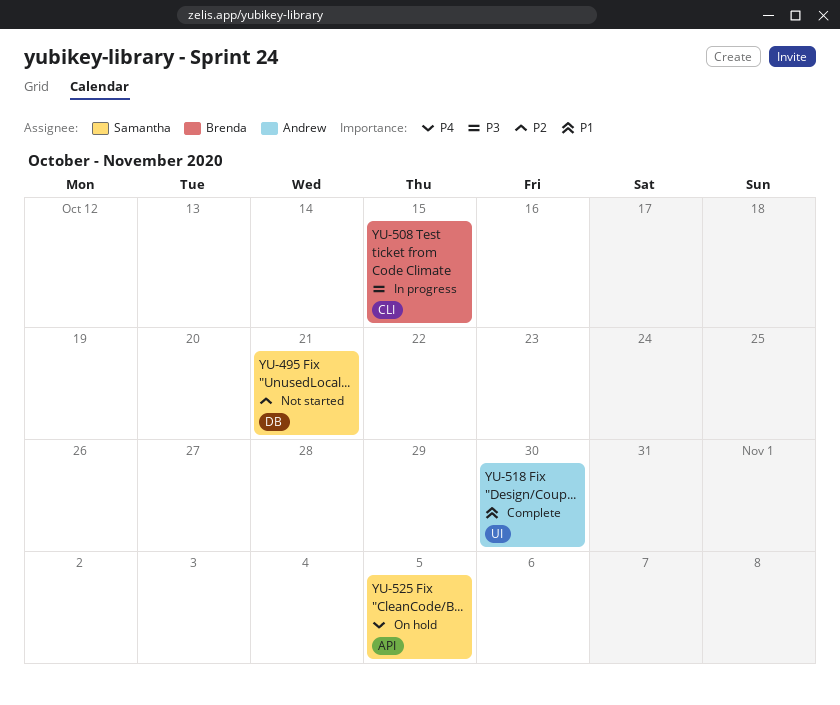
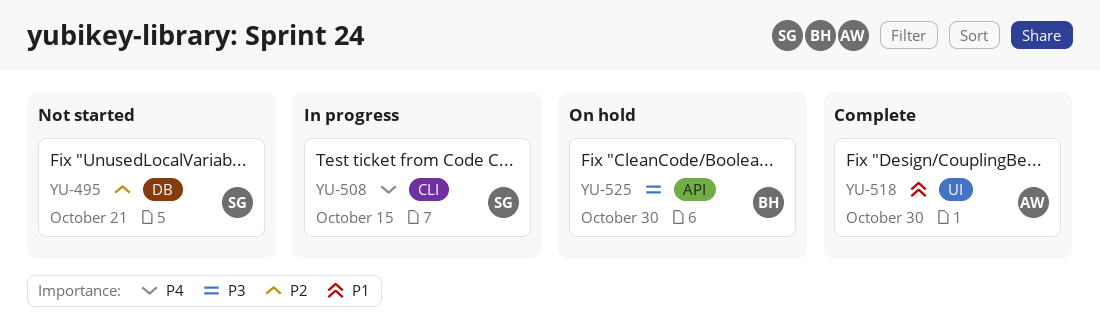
YU-508, owner: Brenda -> Samantha
YU-508, priority: P3 -> P4
YU-525, owner: Samantha -> Brenda
YU-525, priority: P4 -> P3
YU-525, due: Nov 5 -> Oct 30

